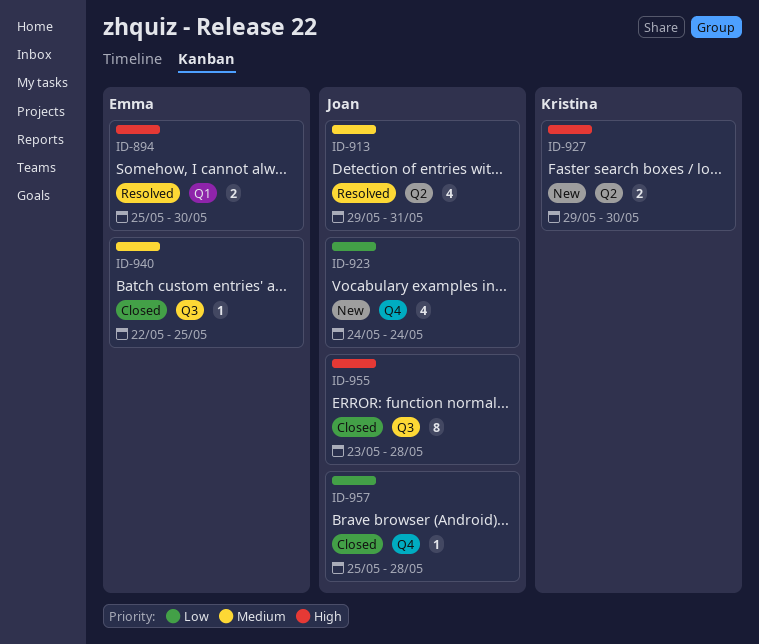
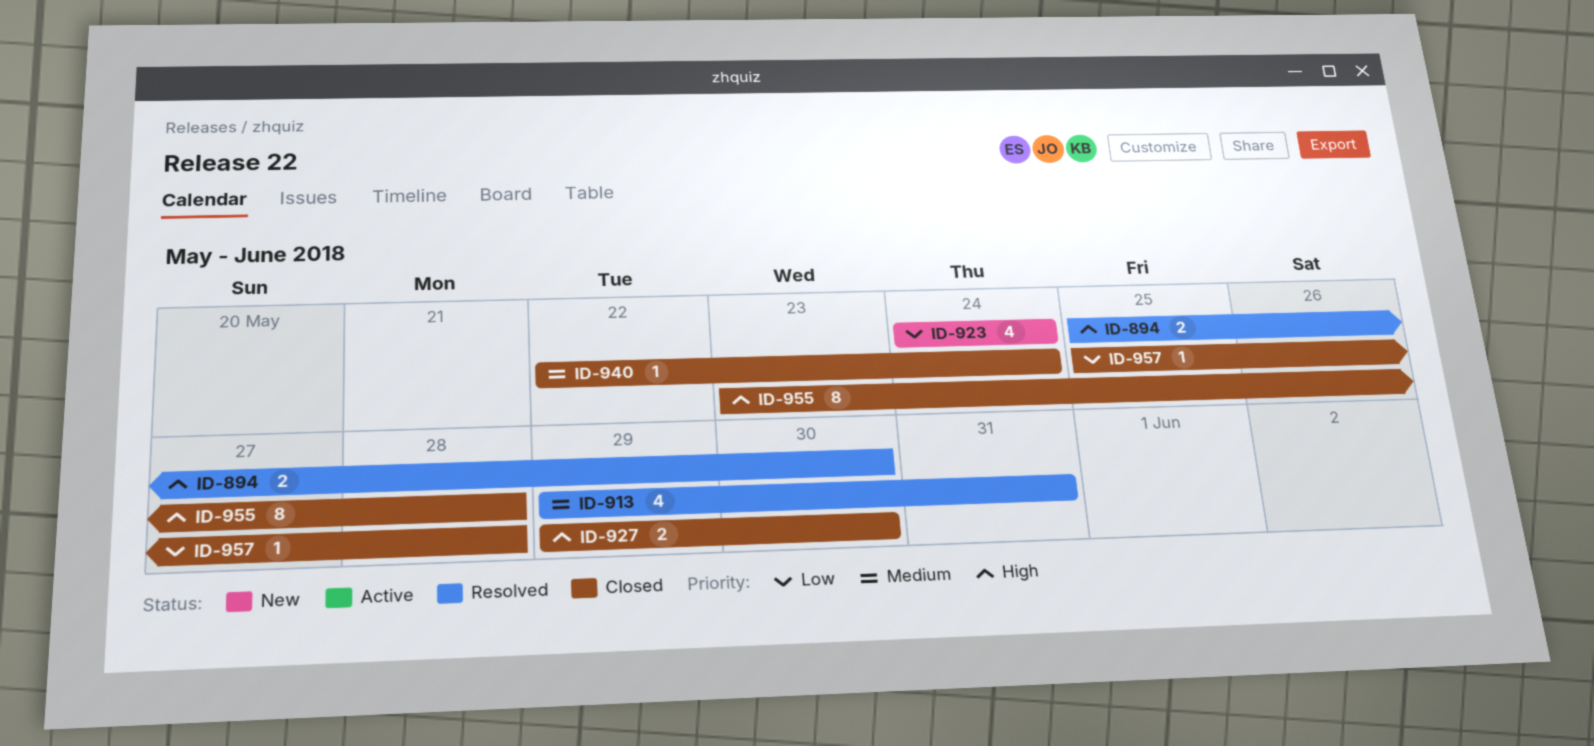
ID-927, status: New -> Closed
ID-940, due: May 25 -> May 24

